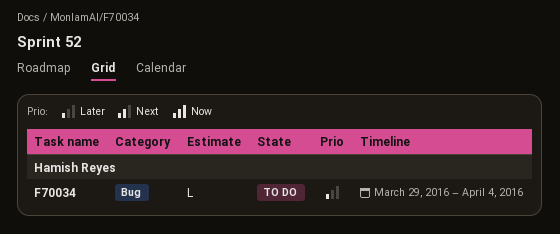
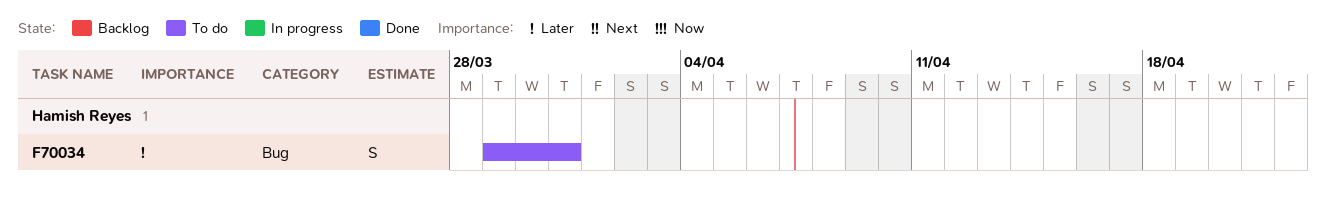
F70034, estimate: L -> S
F70034, due: Apr 4 -> Mar 31

